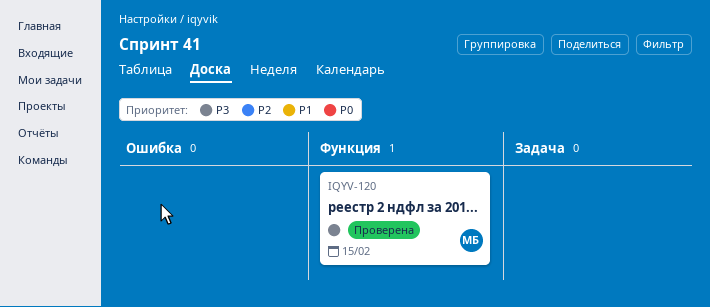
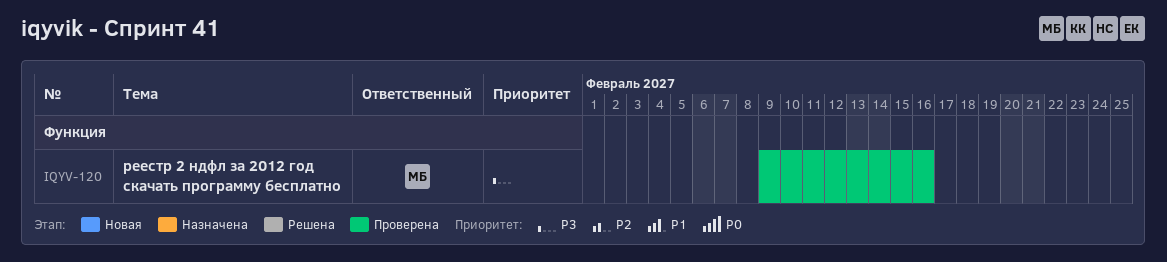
IQYV-120, due: Feb 15 -> Feb 16

